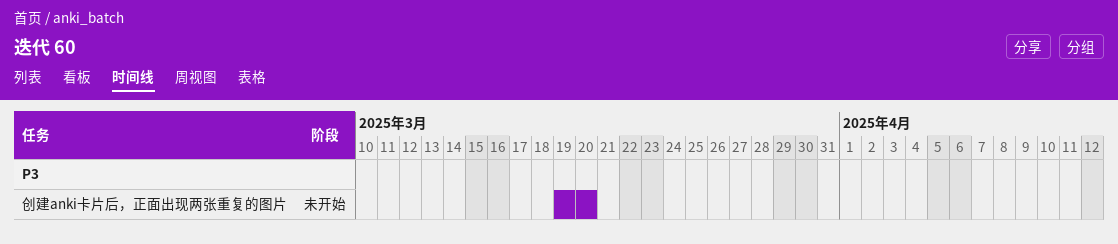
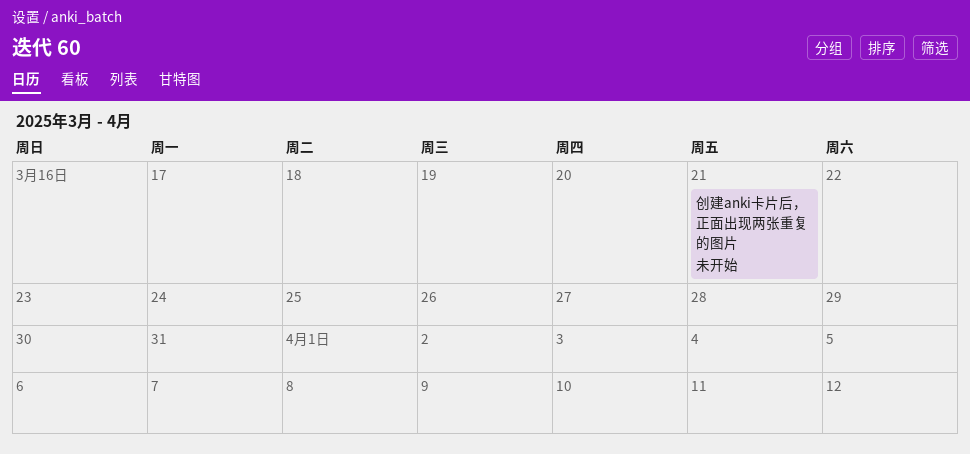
创建anki卡片后，正面出现两张重复的图片, due: Mar 20 -> Mar 21

